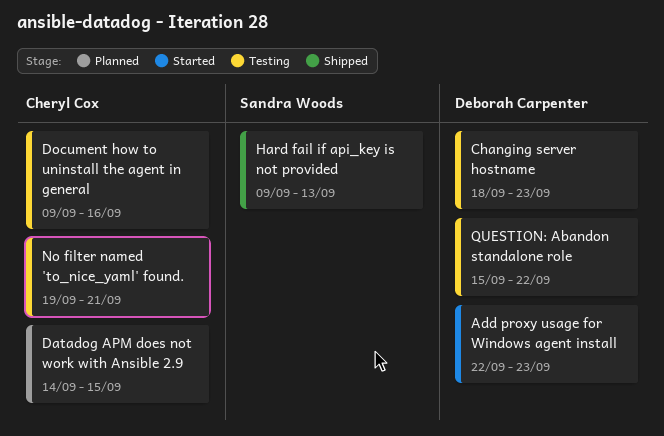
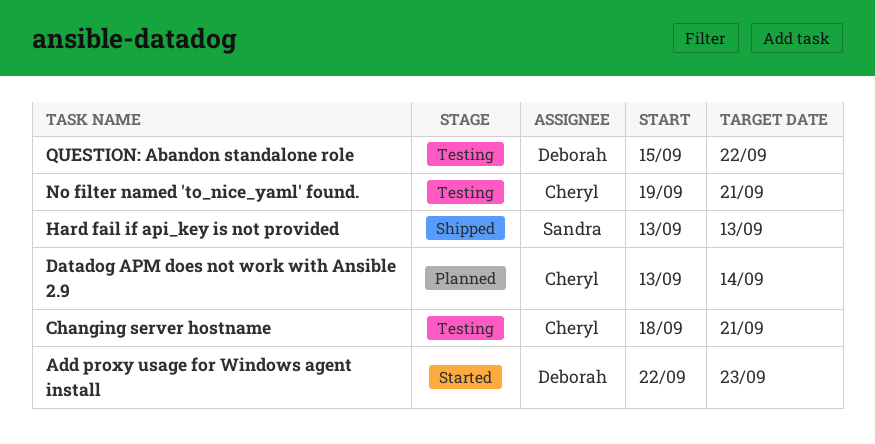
Changing server hostname, owner: Deborah Carpenter -> Cheryl Cox
Changing server hostname, due: Sep 23 -> Sep 21
Datadog APM does not work with Ansible 2.9, start: Sep 14 -> Sep 13
Datadog APM does not work with Ansible 2.9, due: Sep 15 -> Sep 14
Document how to uninstall the agent in general: present -> none
Hard fail if api_key is not provided, start: Sep 9 -> Sep 13

